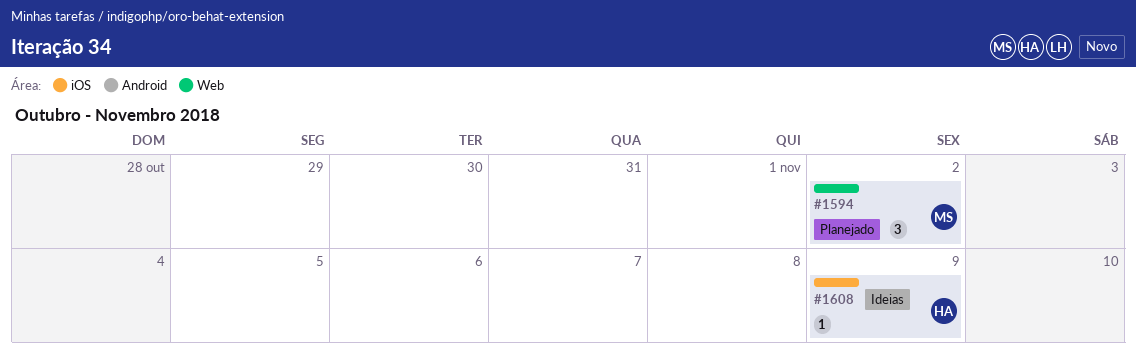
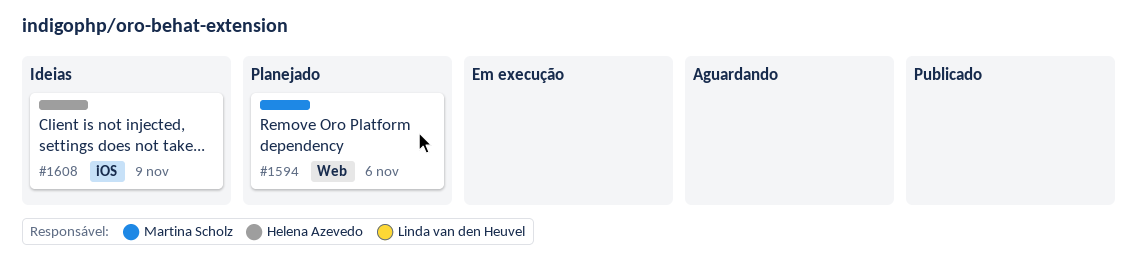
#1594, due: Nov 2 -> Nov 6

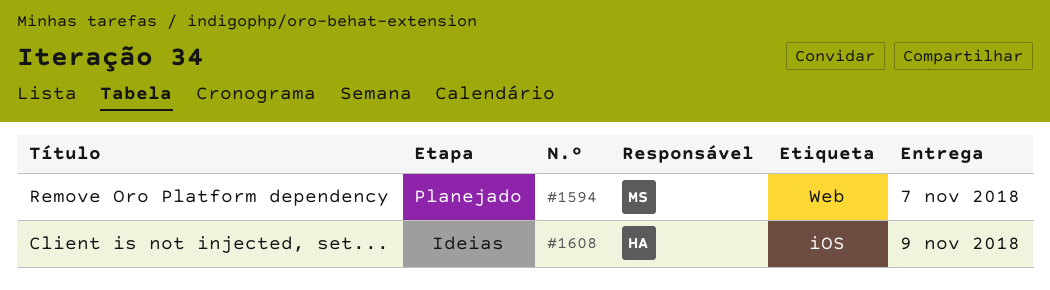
#1594, due: Nov 6 -> Nov 7

